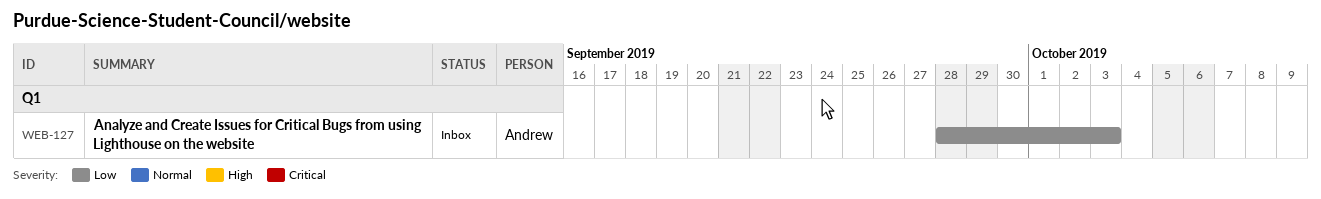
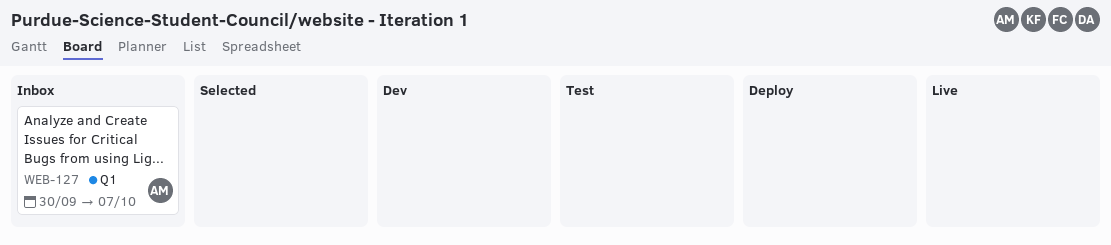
WEB-127, start: Sep 28 -> Sep 30
WEB-127, due: Oct 3 -> Oct 7

